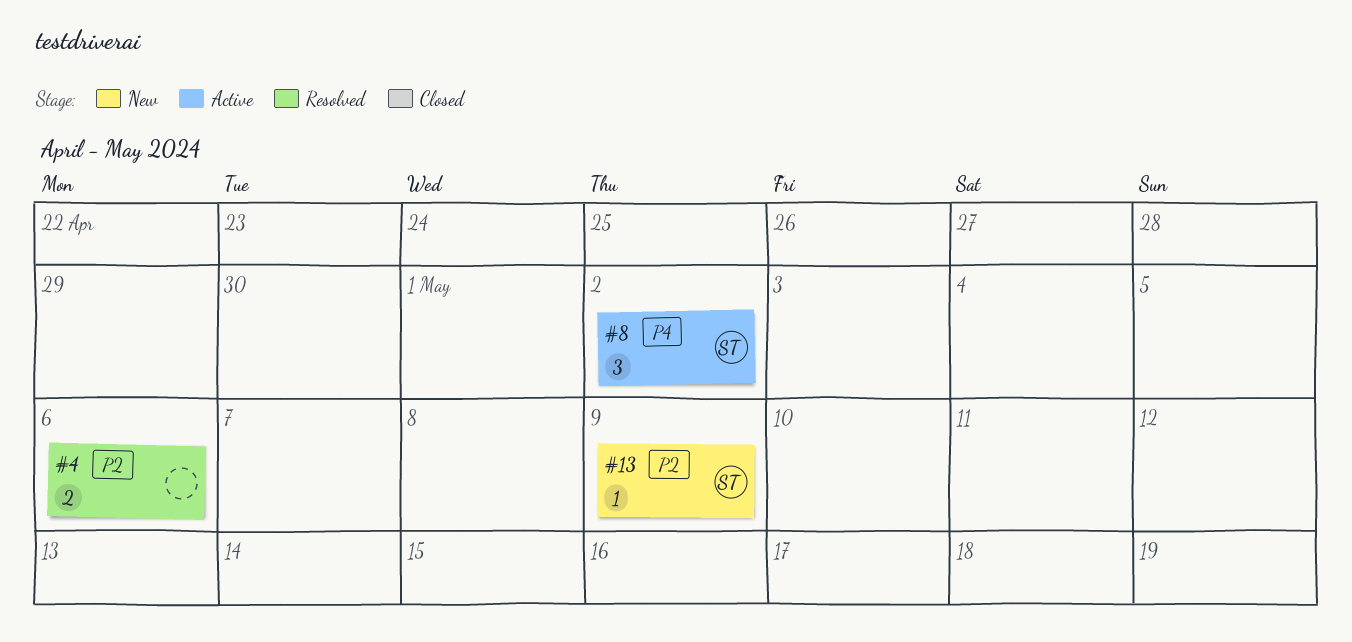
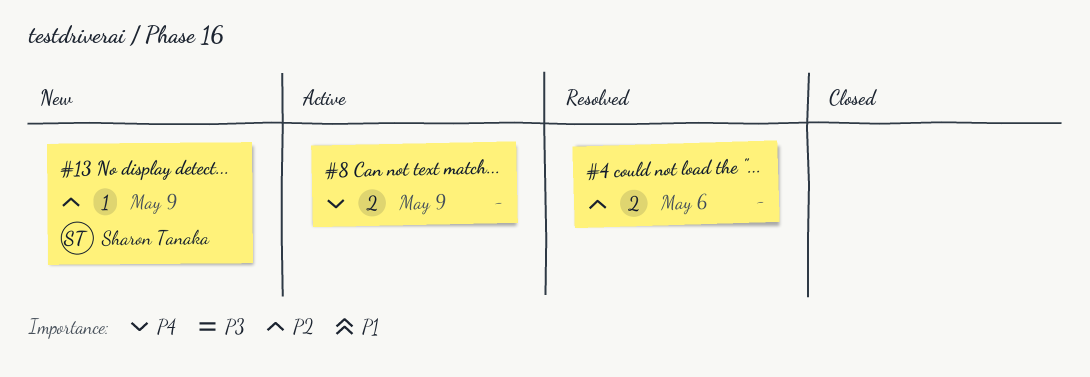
#8, owner: Sharon Tanaka -> none
#8, estimate: 3 -> 2
#8, due: May 2 -> May 9

